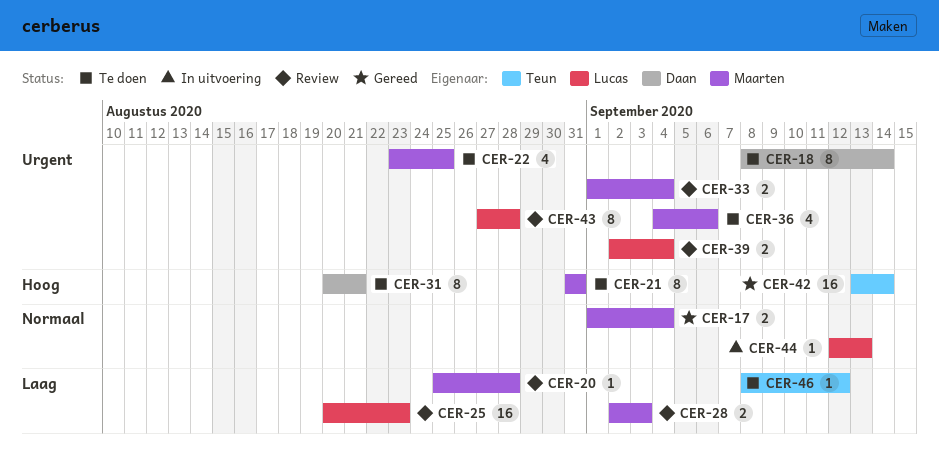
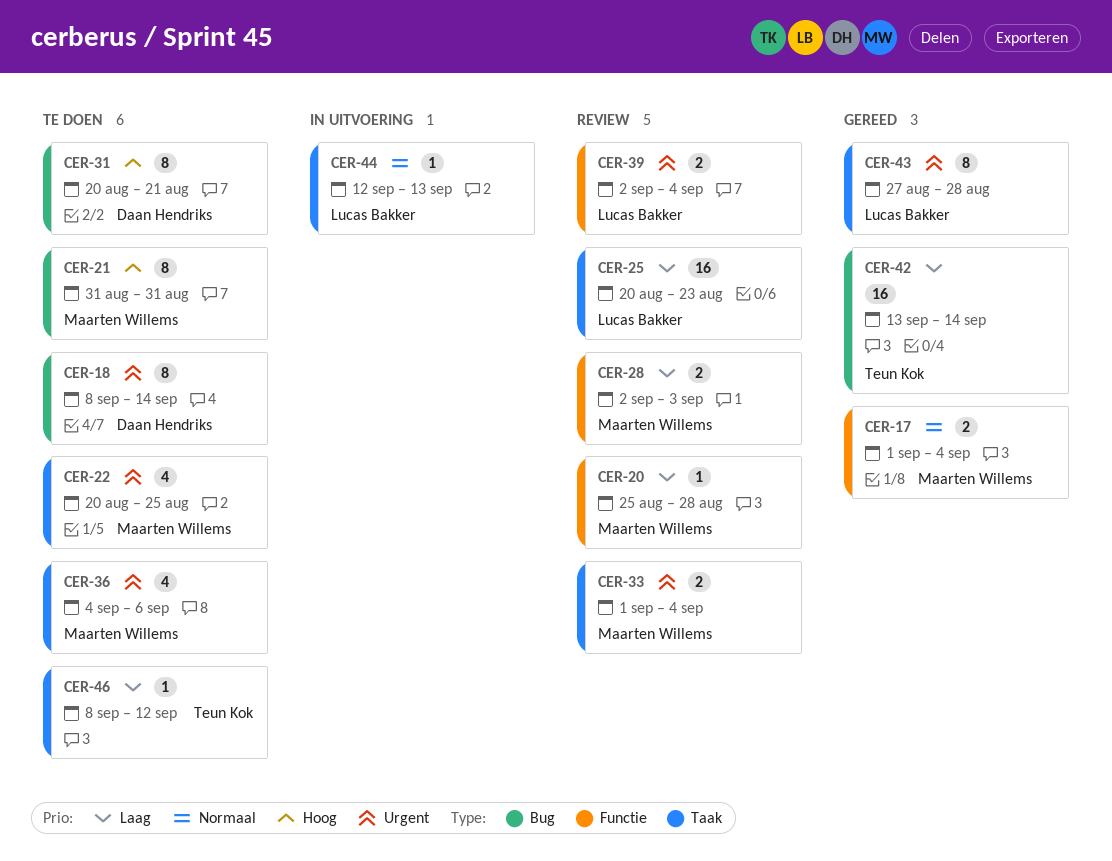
CER-22, start: Aug 23 -> Aug 20
CER-42, priority: Hoog -> Laag
CER-43, status: Review -> Gereed

